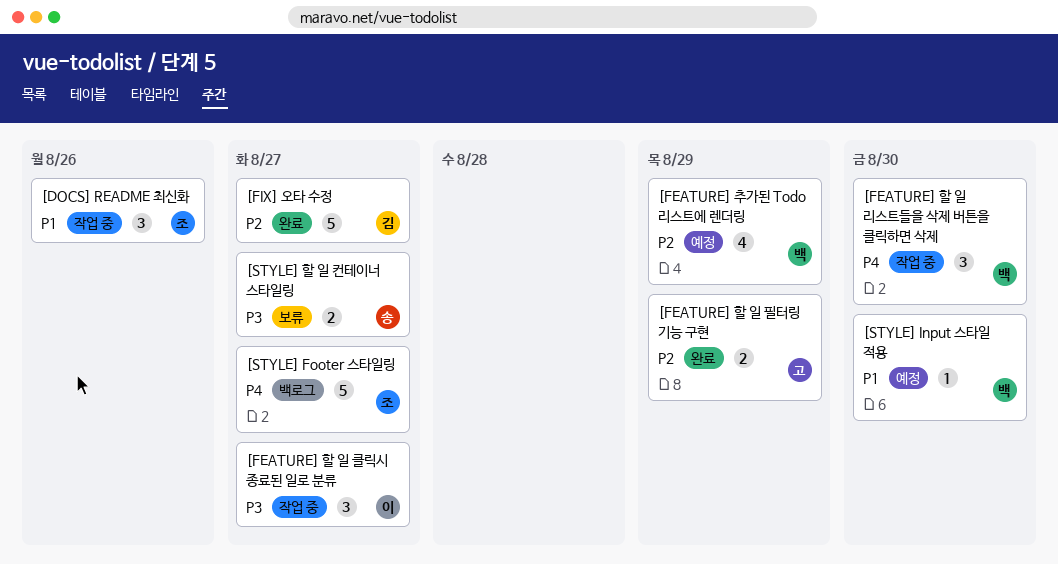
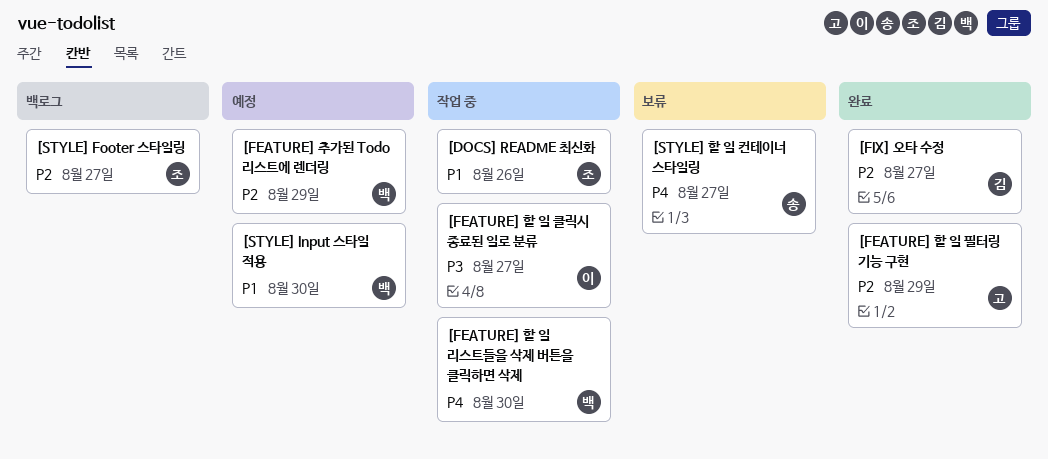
[STYLE] Footer 스타일링, priority: P4 -> P2
[STYLE] 할 일 컨테이너 스타일링, priority: P3 -> P4

